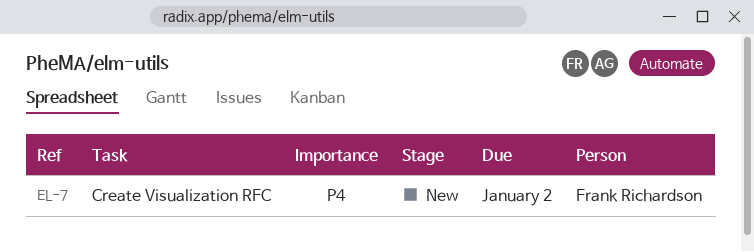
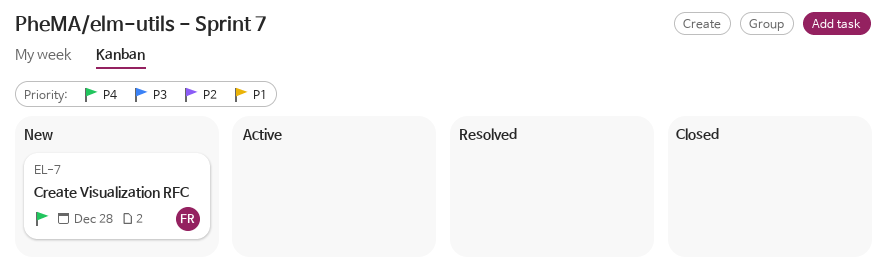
EL-7, due: Jan 2 -> Dec 28

